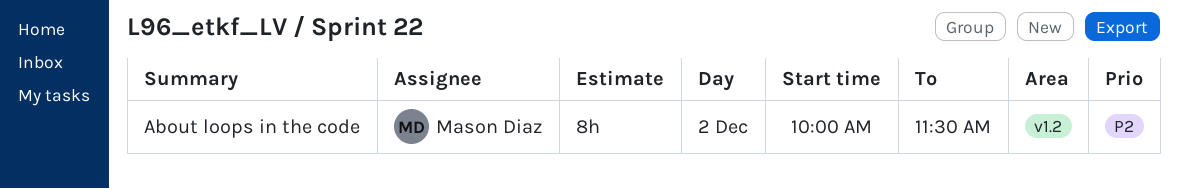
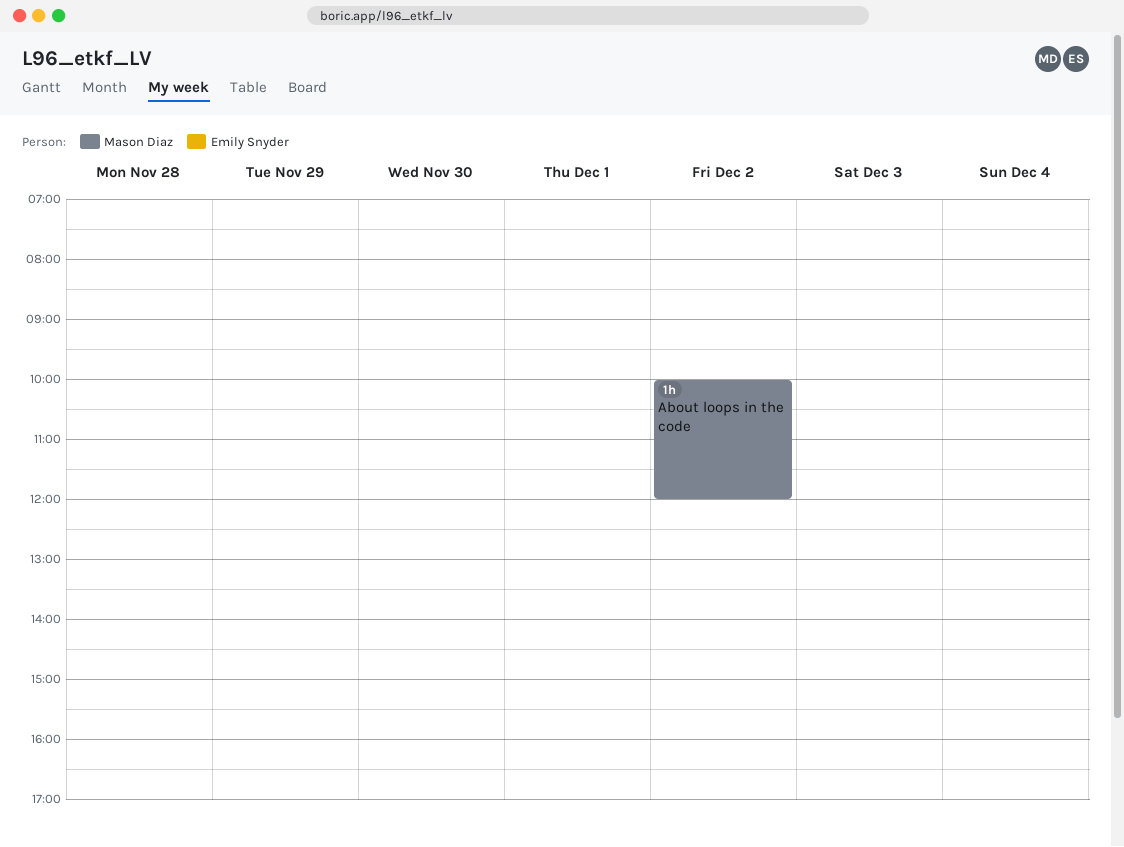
About loops in the code, estimate: 8h -> 1h
About loops in the code, ends: 11:30 -> 12:00

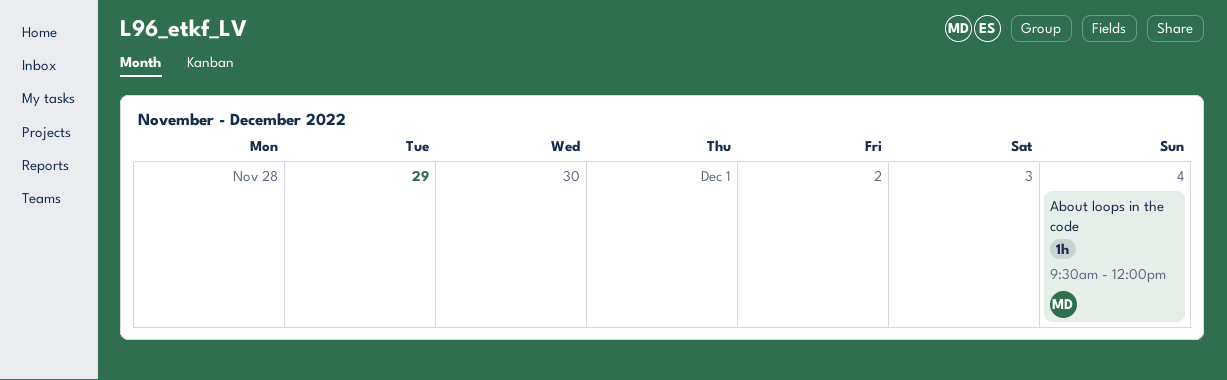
About loops in the code, day: Dec 2 -> Dec 4
About loops in the code, begins: 10:00 -> 09:30

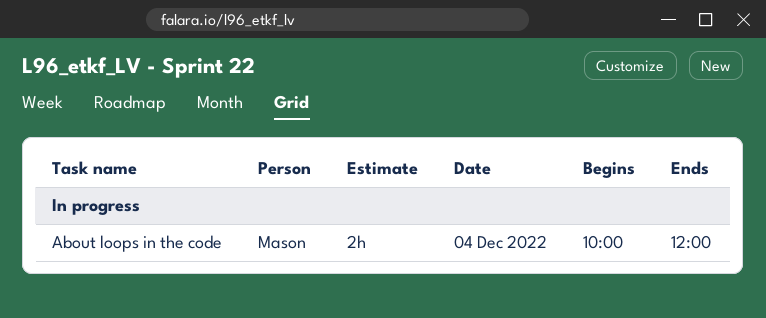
About loops in the code, estimate: 1h -> 2h
About loops in the code, begins: 09:30 -> 10:00

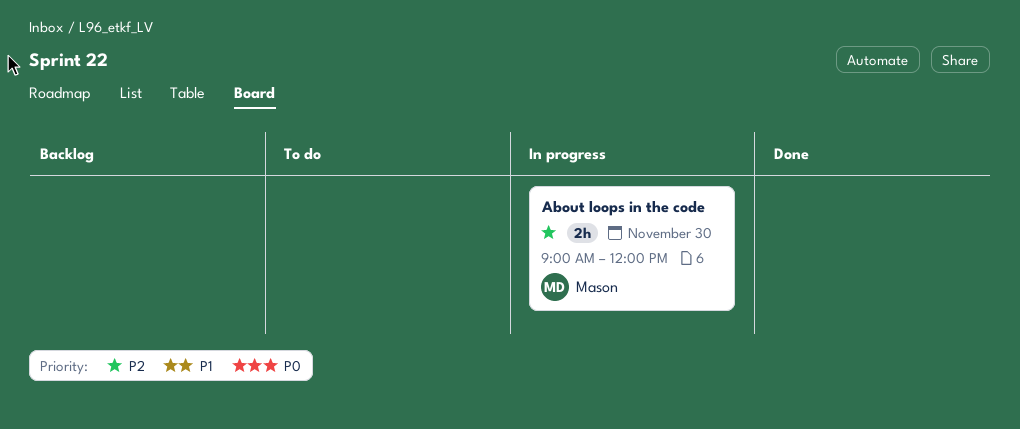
About loops in the code, day: Dec 4 -> Nov 30
About loops in the code, begins: 10:00 -> 09:00

